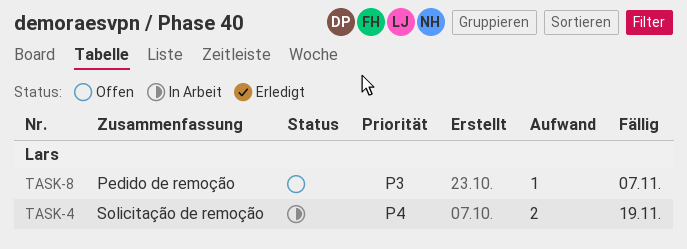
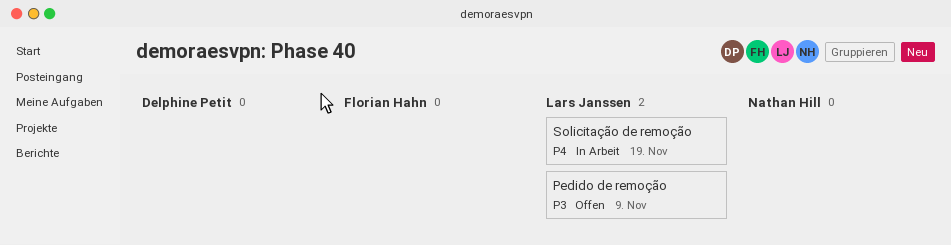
Pedido de remoção, due: Nov 7 -> Nov 9

